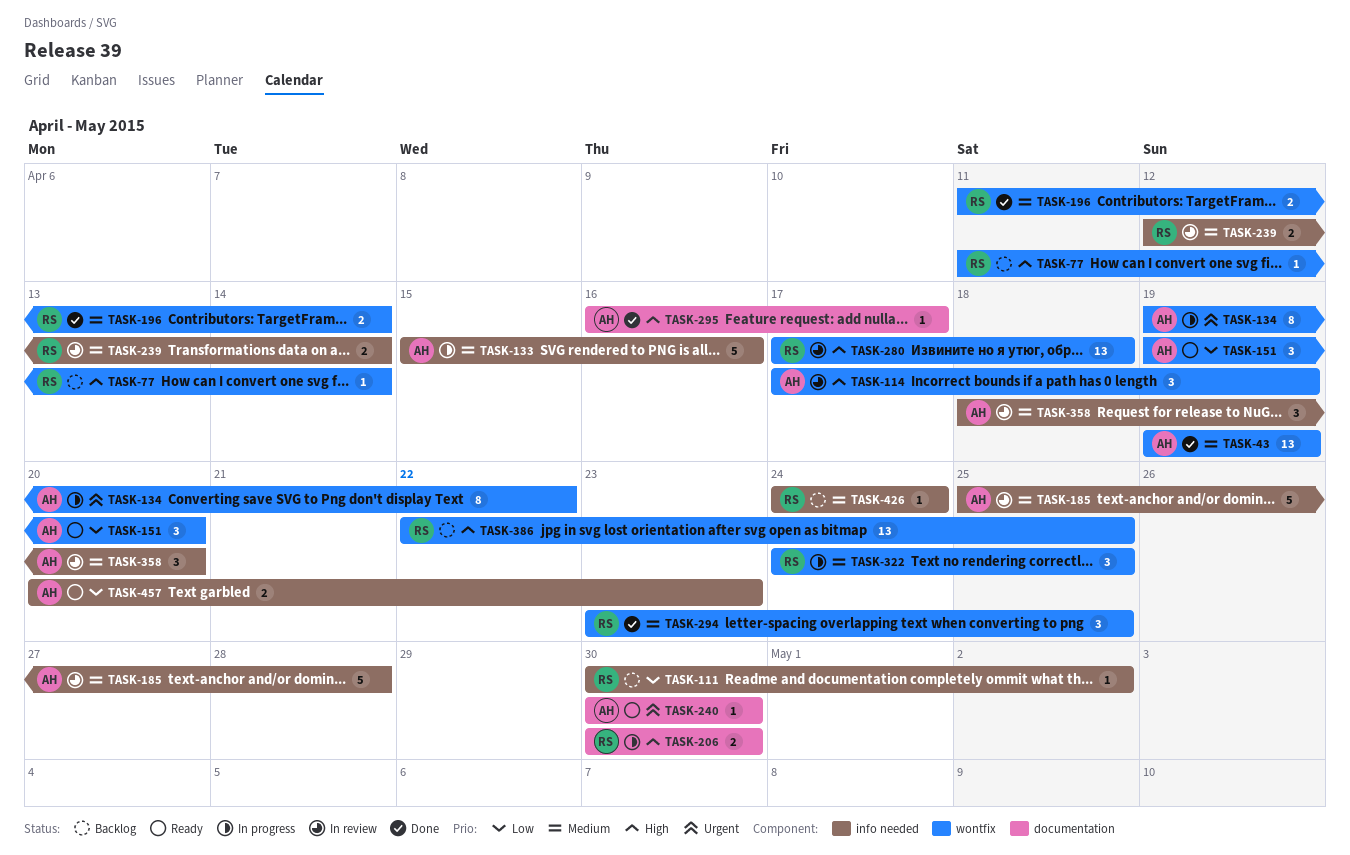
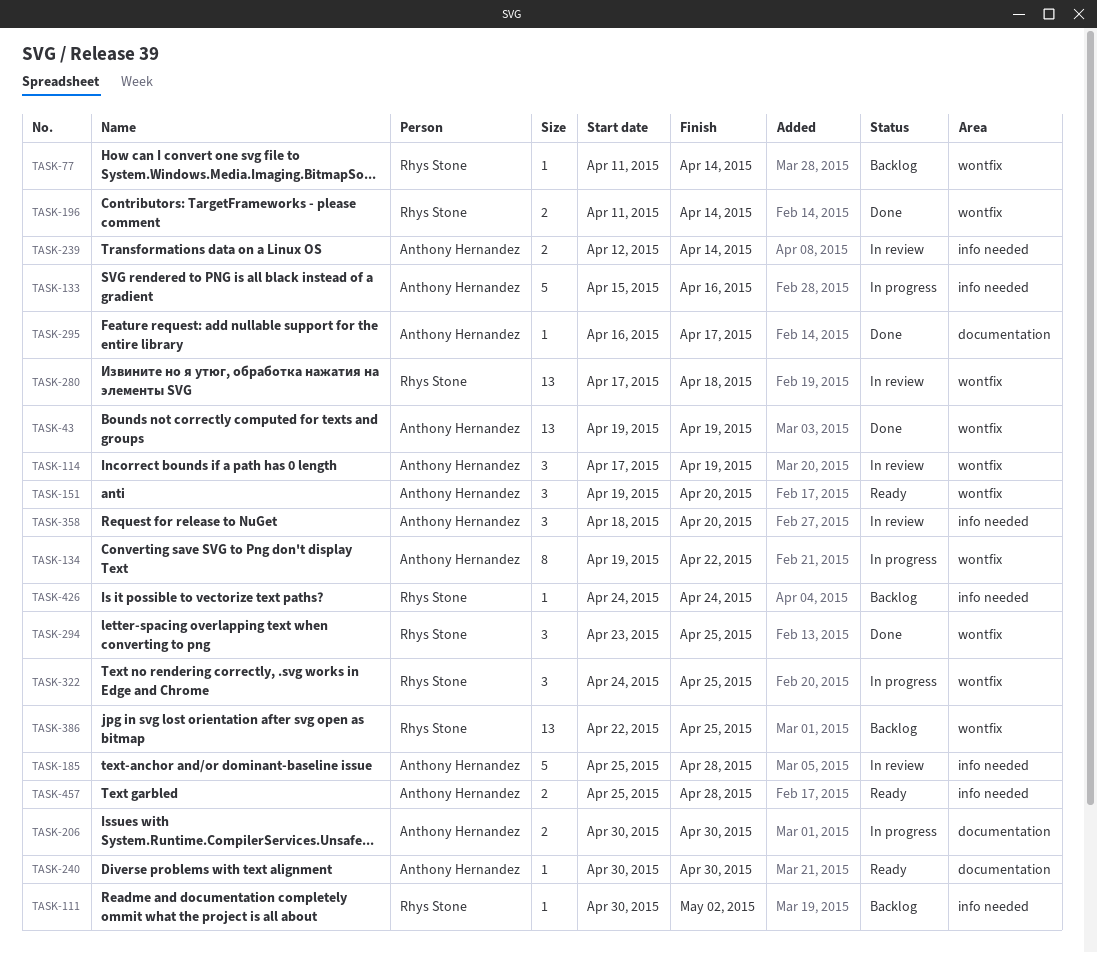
TASK-206, owner: Rhys Stone -> Anthony Hernandez
TASK-239, owner: Rhys Stone -> Anthony Hernandez
TASK-457, start: Apr 20 -> Apr 25
TASK-457, due: Apr 23 -> Apr 28

